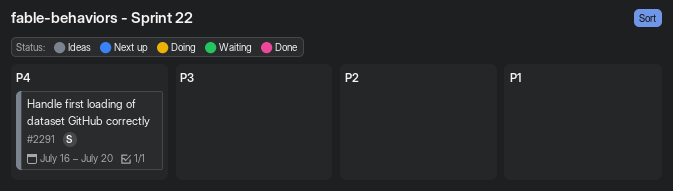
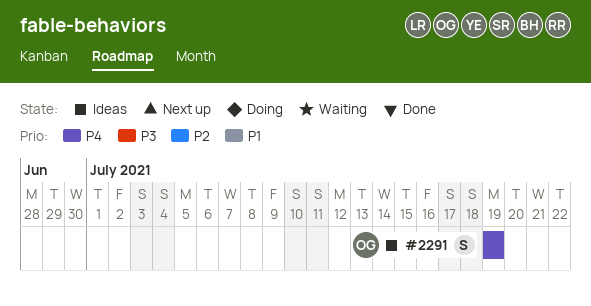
#2291, start: Jul 16 -> Jul 19
#2291, due: Jul 20 -> Jul 19

